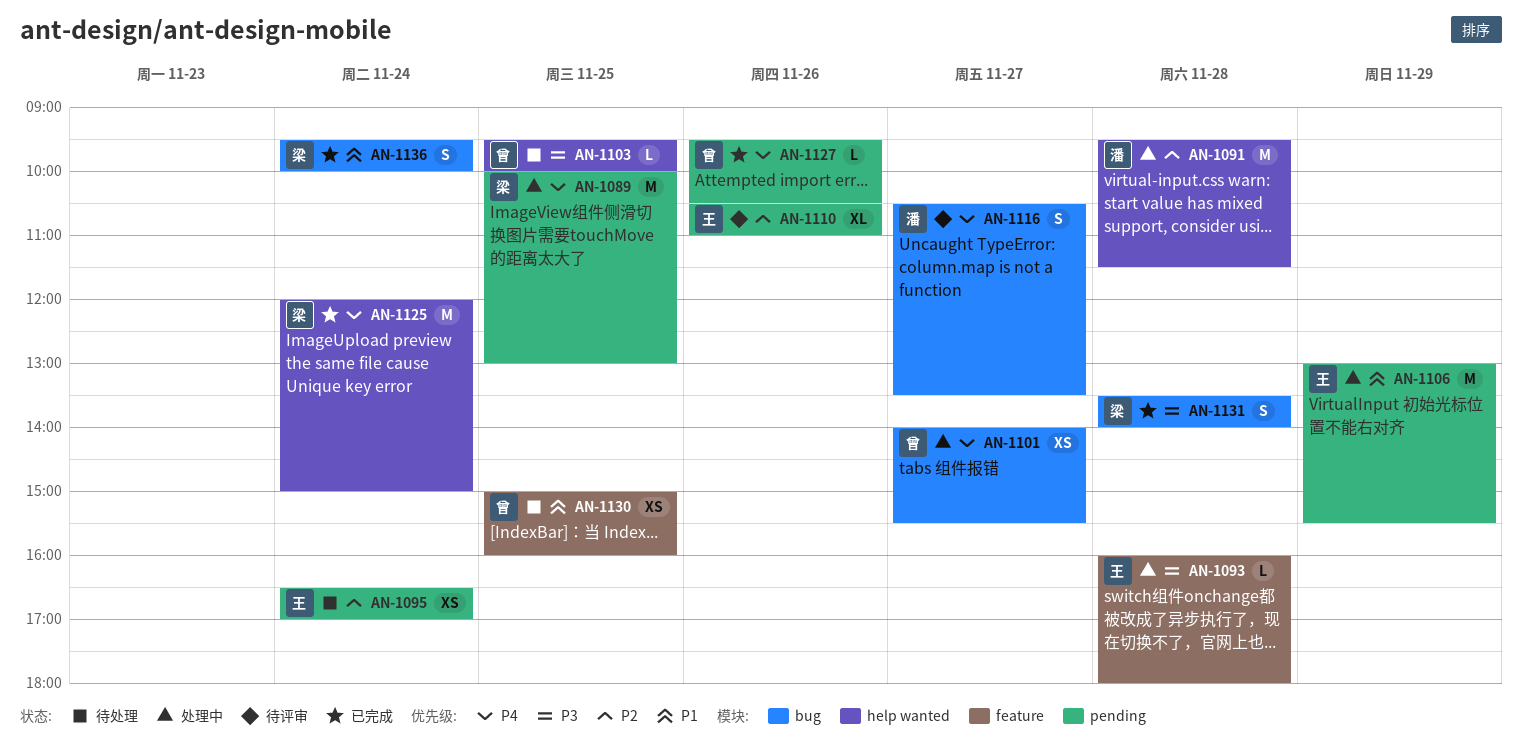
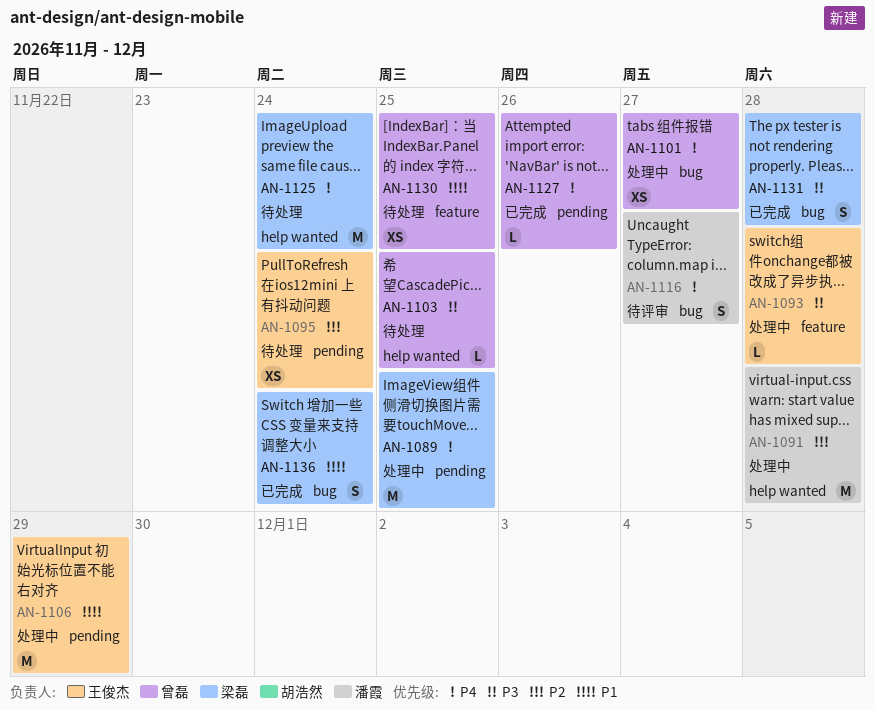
AN-1110: present -> none
AN-1125, status: 已完成 -> 待处理

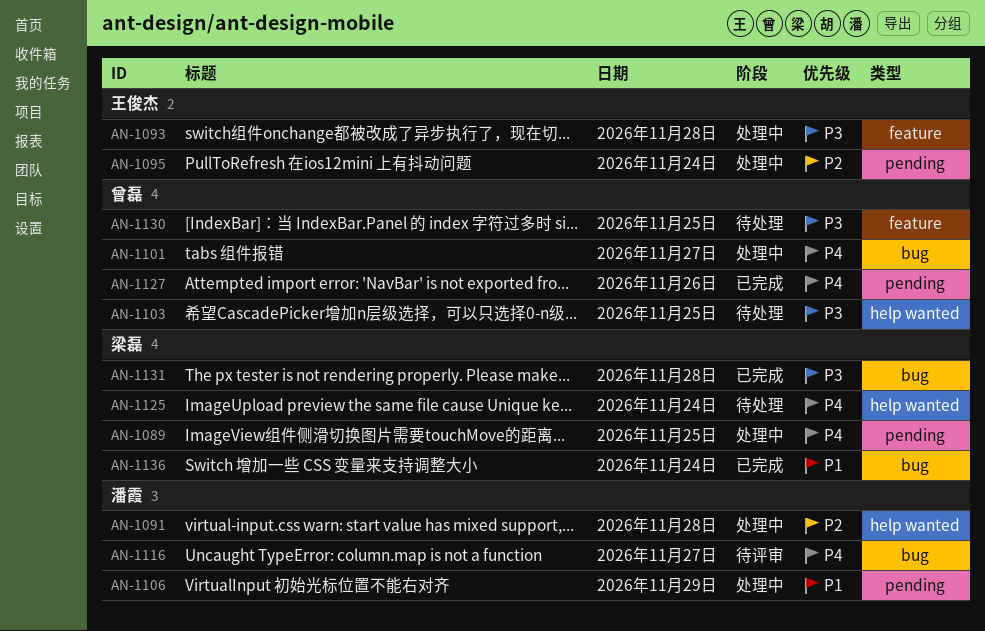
AN-1095, status: 待处理 -> 处理中
AN-1106, owner: 王俊杰 -> 潘霞
AN-1130, priority: P1 -> P3

